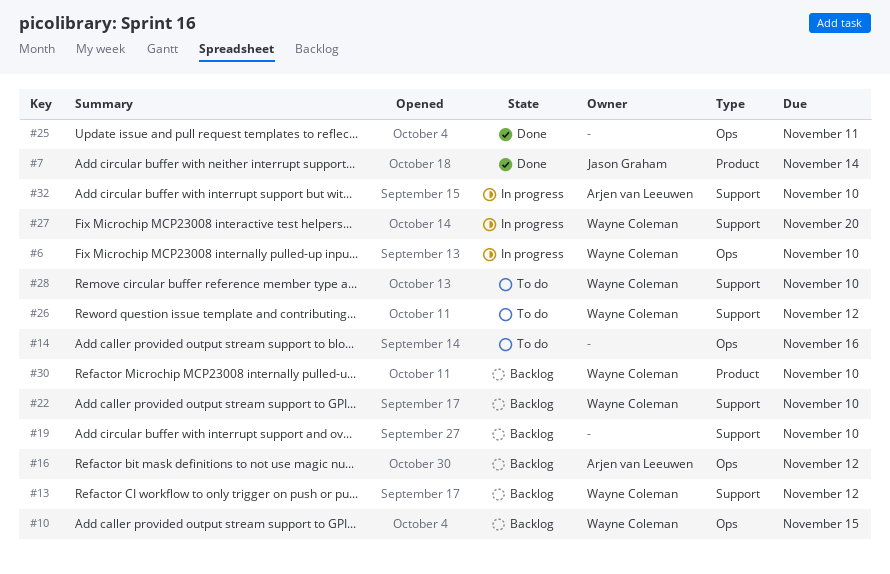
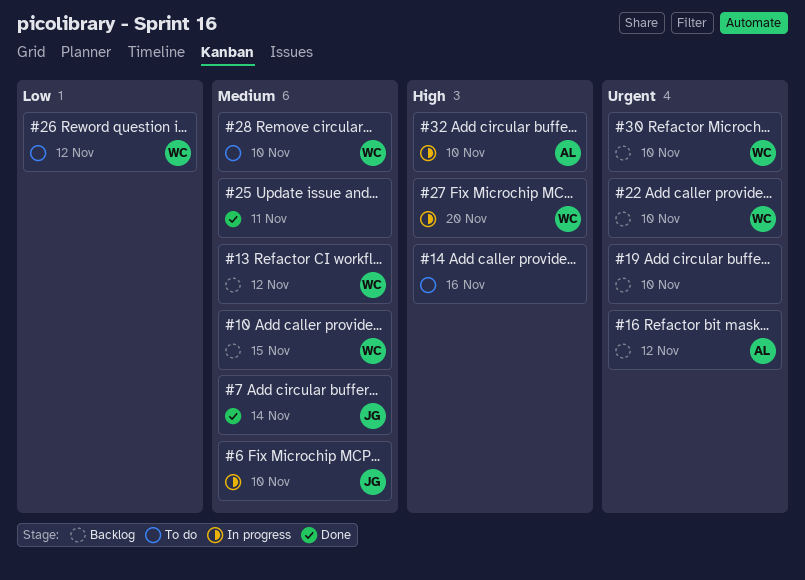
#6, owner: Wayne Coleman -> Jason Graham

